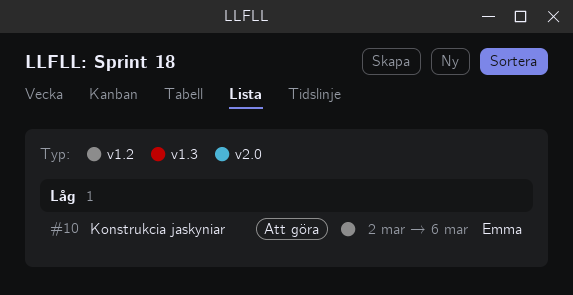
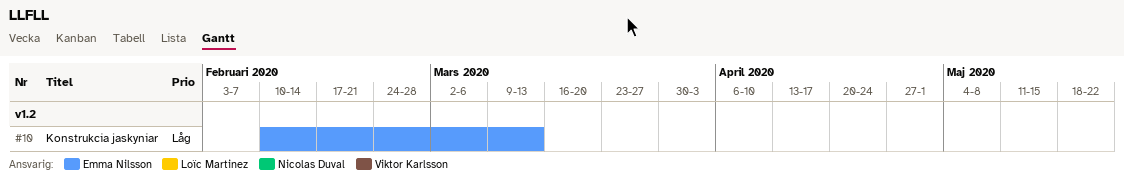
#10, start: Mar 2 -> Feb 10
#10, due: Mar 6 -> Mar 13

